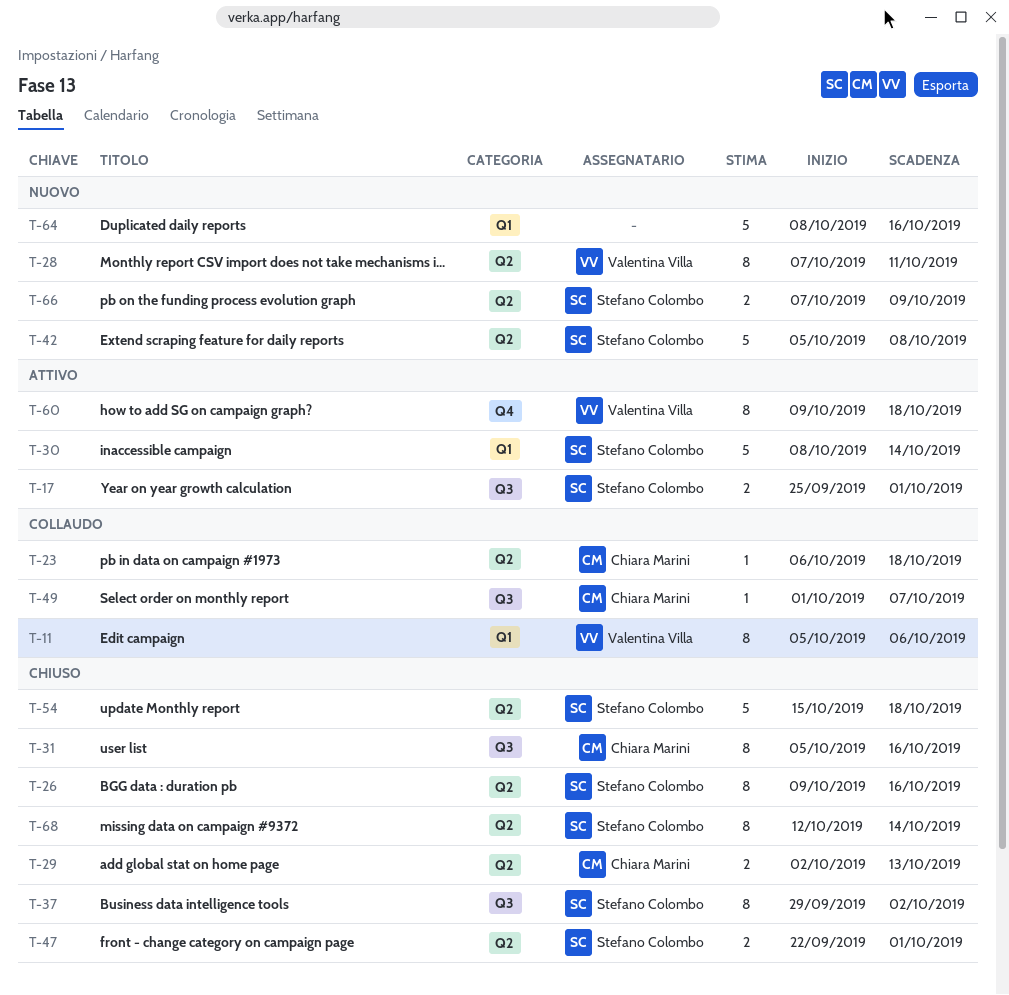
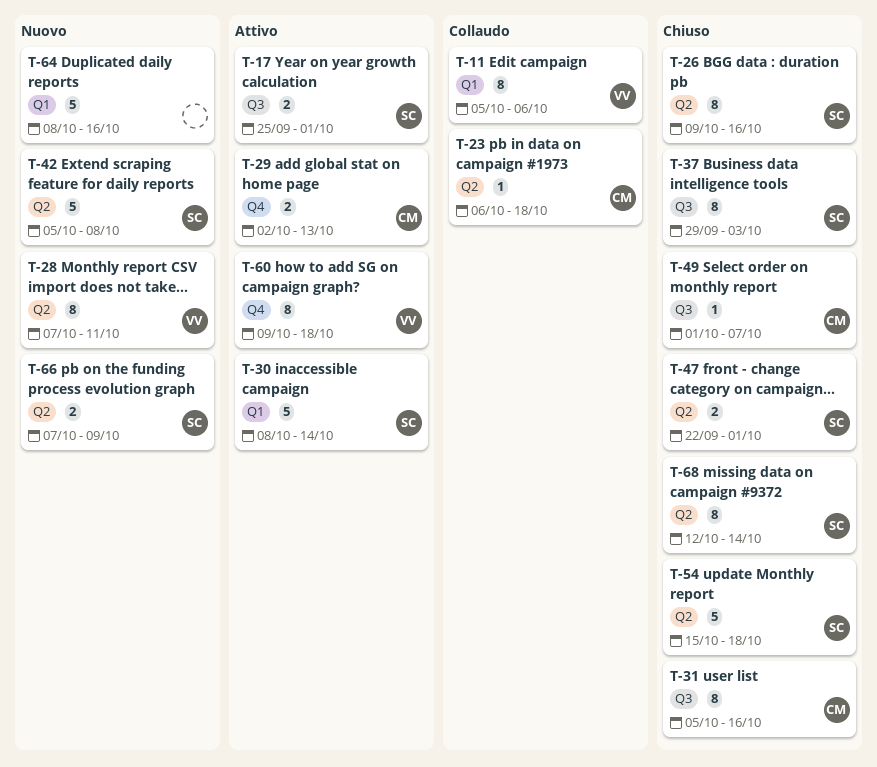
T-29, status: Chiuso -> Attivo
T-29, label: Q2 -> Q4
T-37, due: Oct 2 -> Oct 3
T-49, status: Collaudo -> Chiuso

